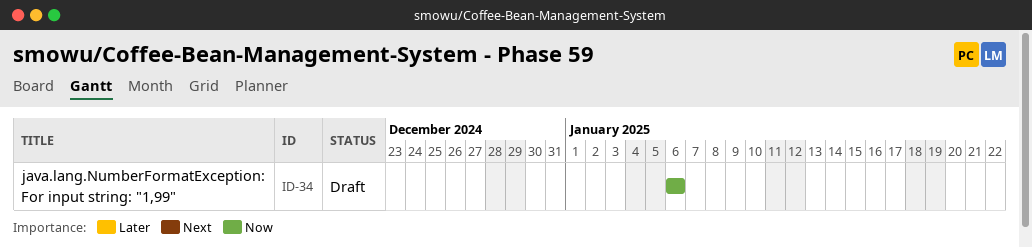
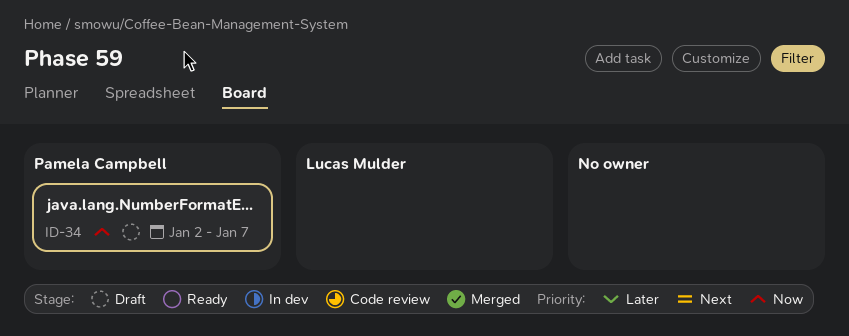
ID-34, start: Jan 6 -> Jan 2
ID-34, due: Jan 6 -> Jan 7

